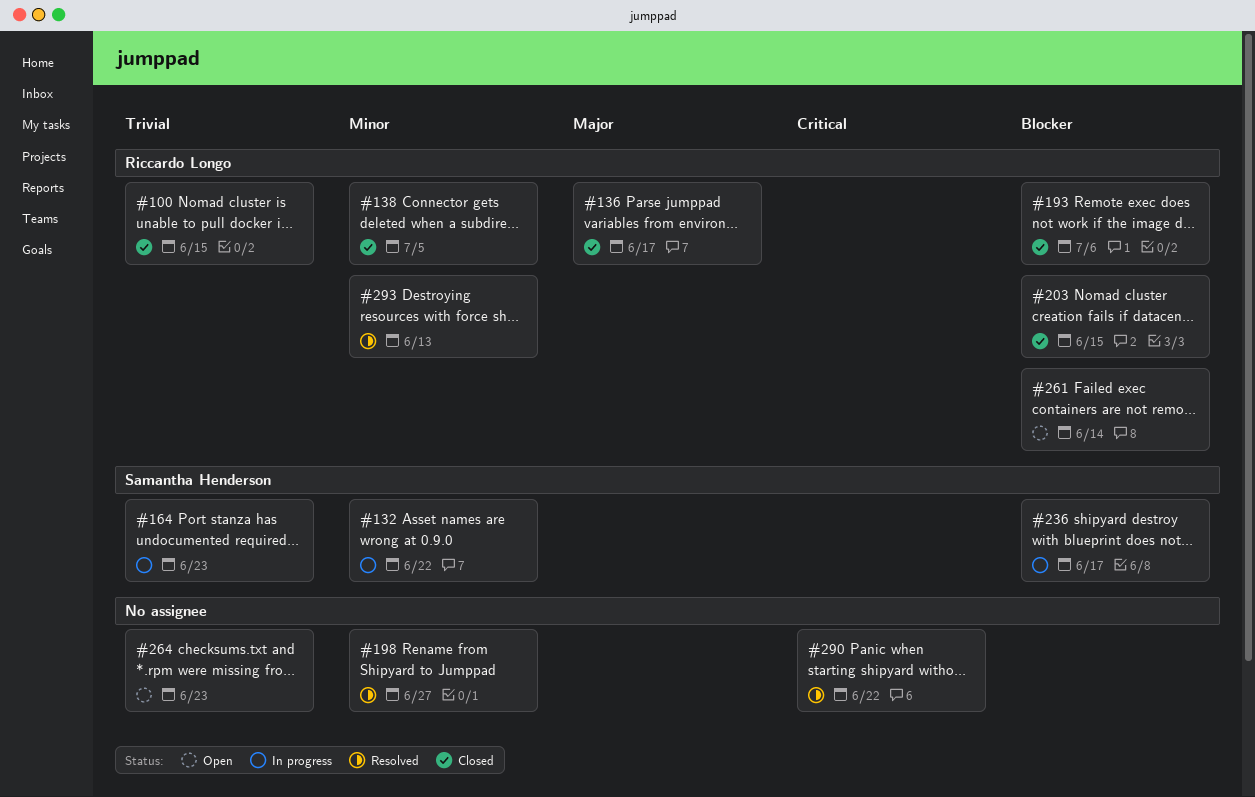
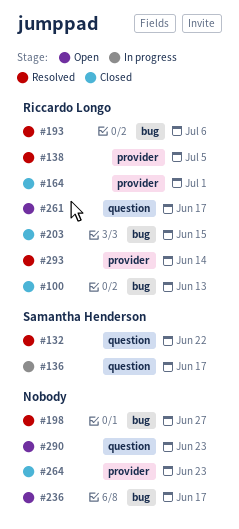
#100, due: Jun 15 -> Jun 13
#132, status: In progress -> Resolved
#136, status: Closed -> In progress
#136, owner: Riccardo Longo -> Samantha Henderson
#138, status: Closed -> Resolved
#164, status: In progress -> Closed
#164, owner: Samantha Henderson -> Riccardo Longo
#164, due: Jun 23 -> Jul 1
#193, status: Closed -> Resolved
#236, status: In progress -> Open
#236, owner: Samantha Henderson -> none
#261, due: Jun 14 -> Jun 17
#264, status: Open -> Closed
#290, status: Resolved -> Open
#290, due: Jun 22 -> Jun 23
#293, due: Jun 13 -> Jun 14

